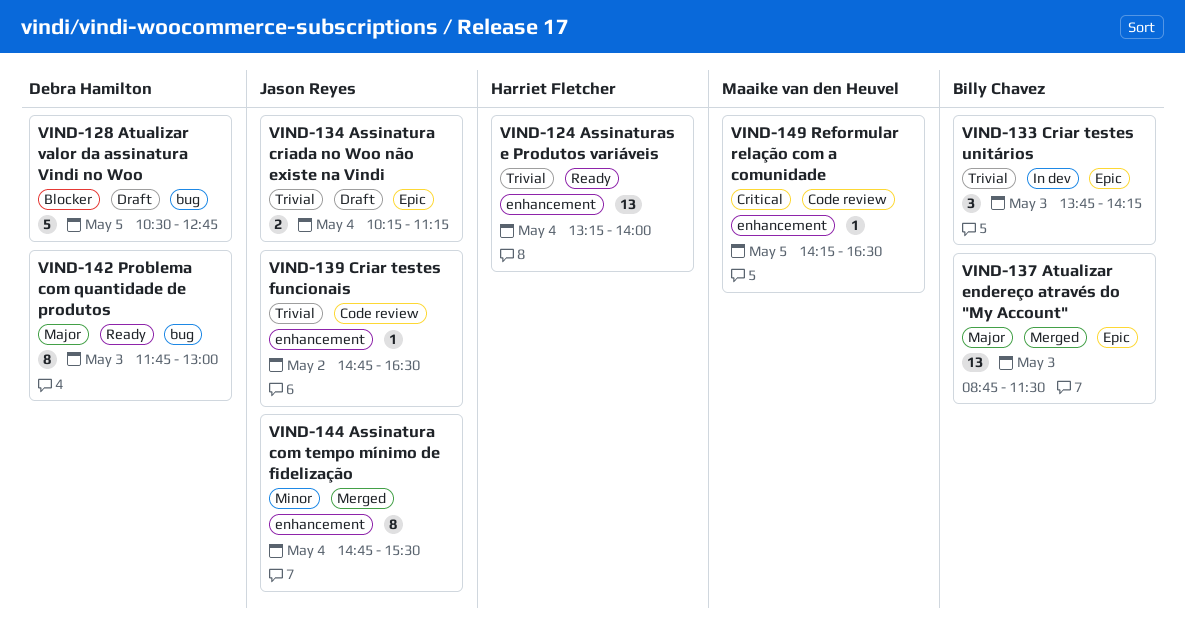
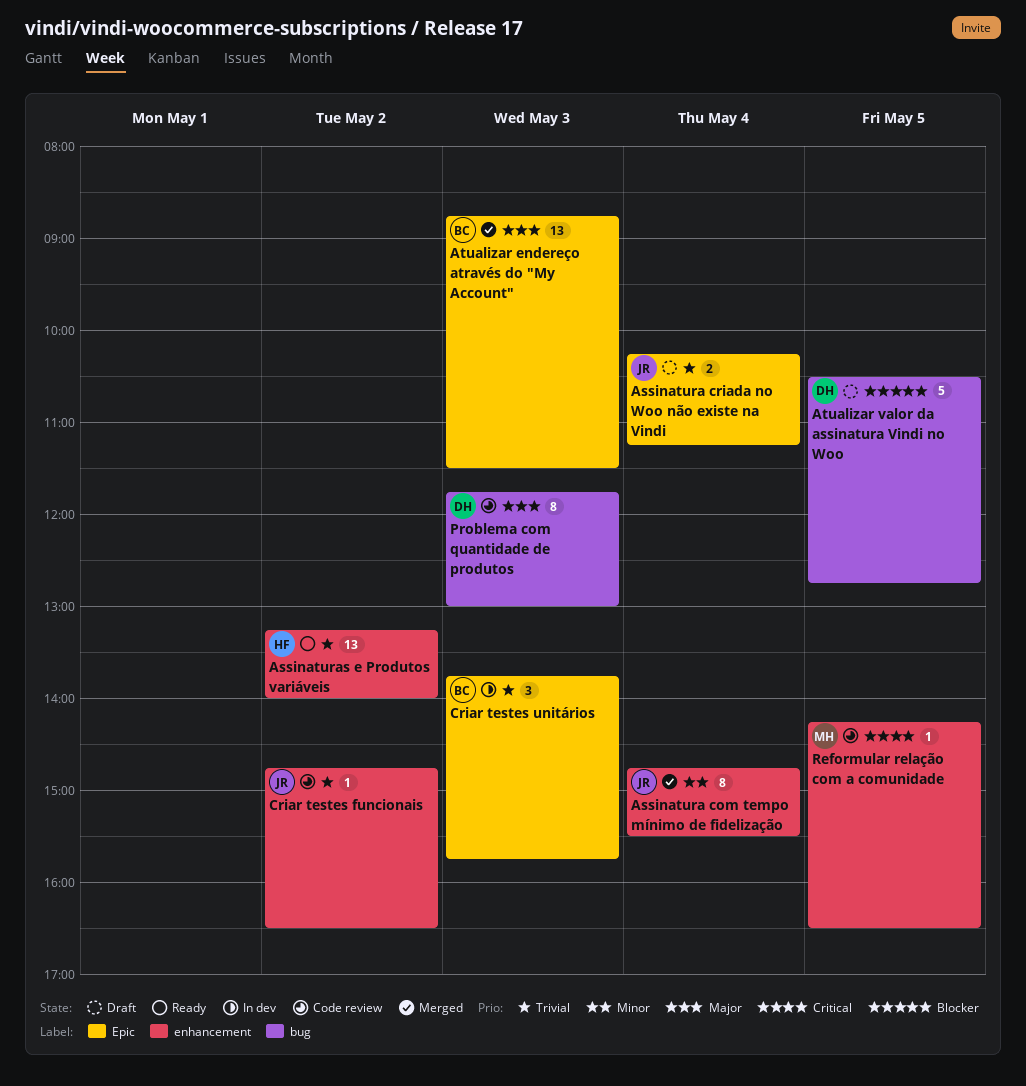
Assinaturas e Produtos variáveis, day: May 4 -> May 2
Criar testes unitários, ends: 14:15 -> 15:45
Problema com quantidade de produtos, status: Ready -> Code review

